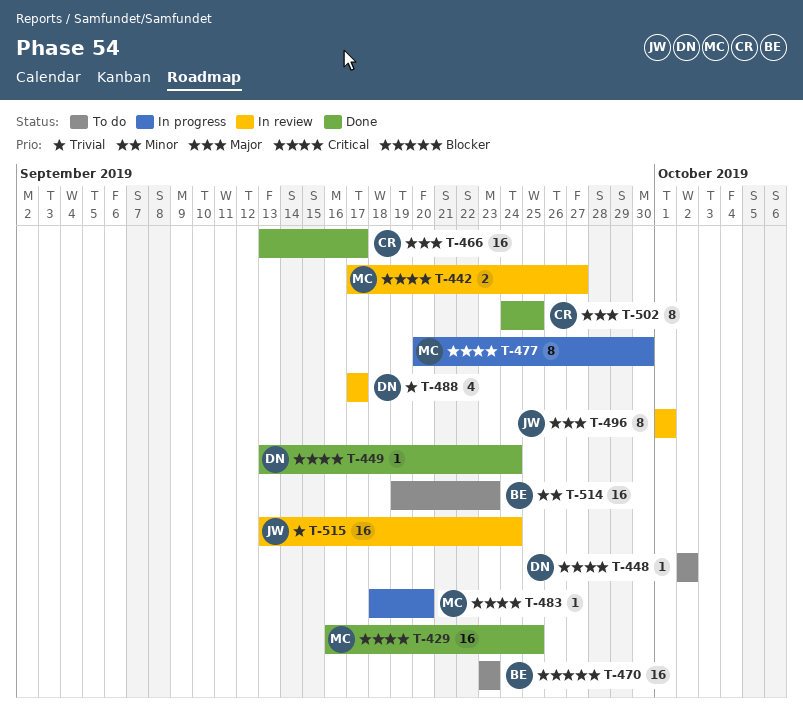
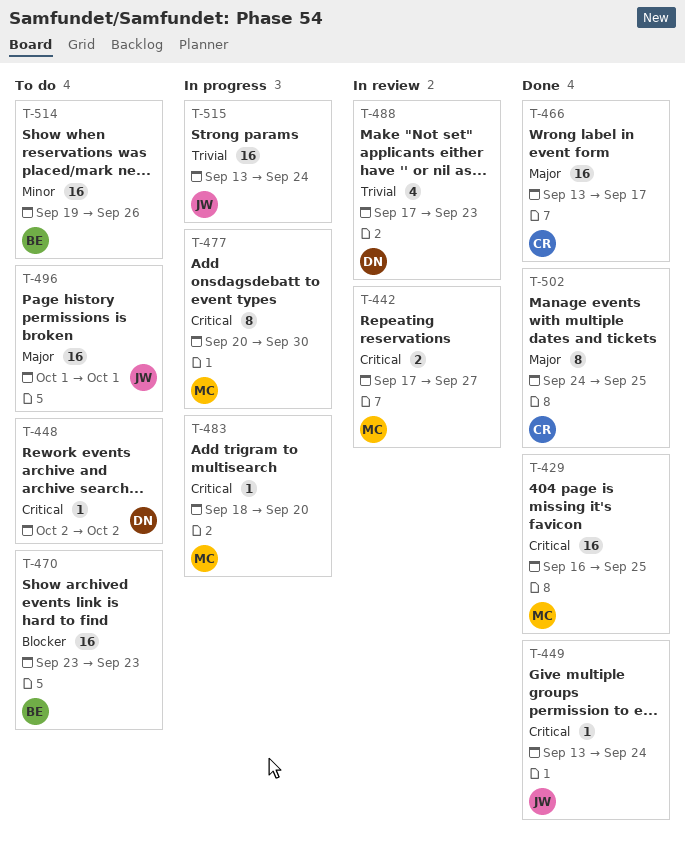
T-449, owner: DN -> JW
T-488, due: Sep 17 -> Sep 23
T-496, status: In review -> To do
T-496, estimate: 8 -> 16
T-514, due: Sep 23 -> Sep 26
T-515, status: In review -> In progress

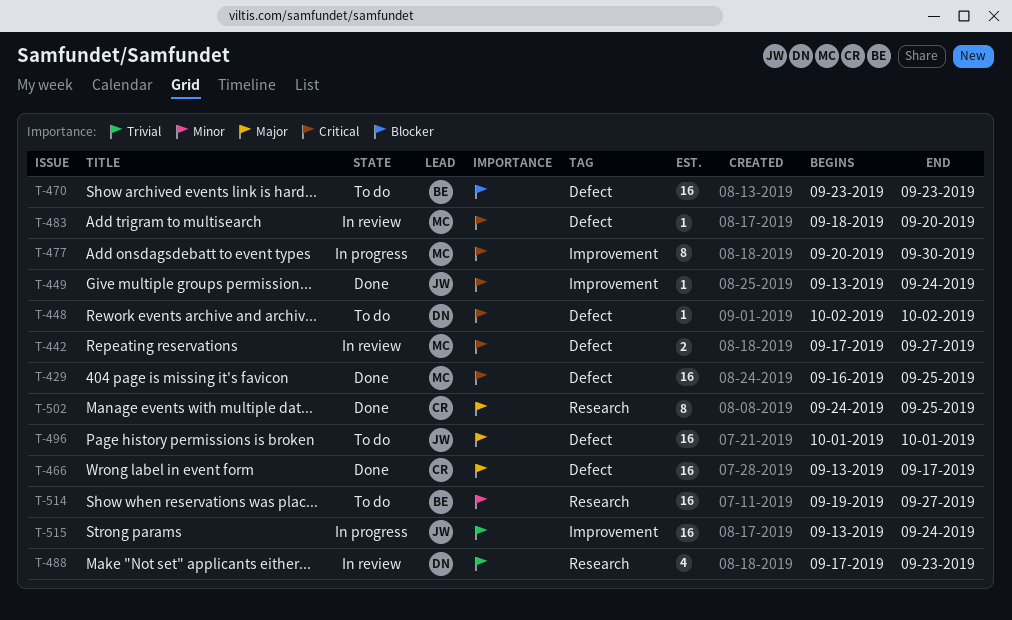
T-483, status: In progress -> In review
T-514, due: Sep 26 -> Sep 27

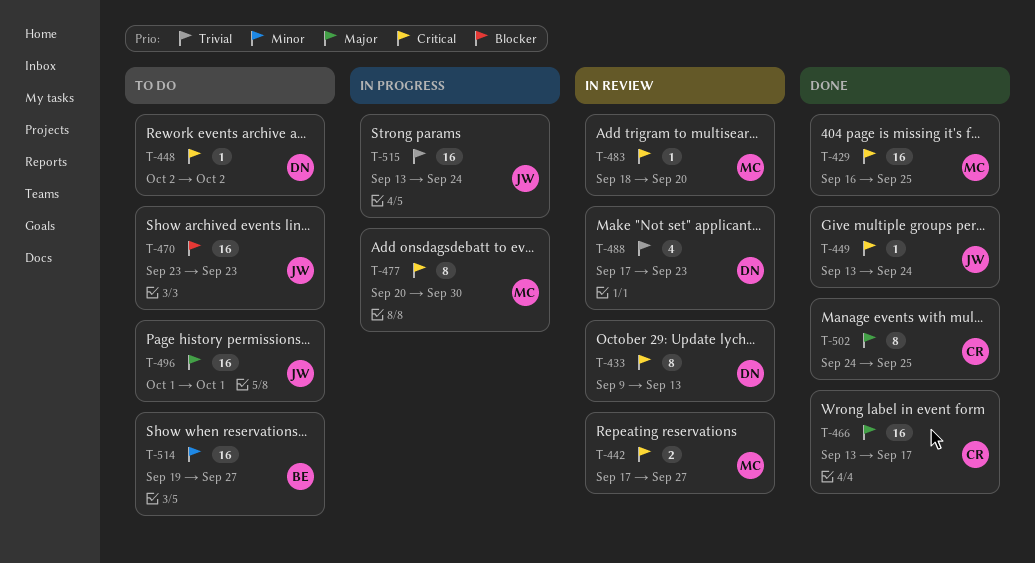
T-433: none -> present
T-470, owner: BE -> JW

